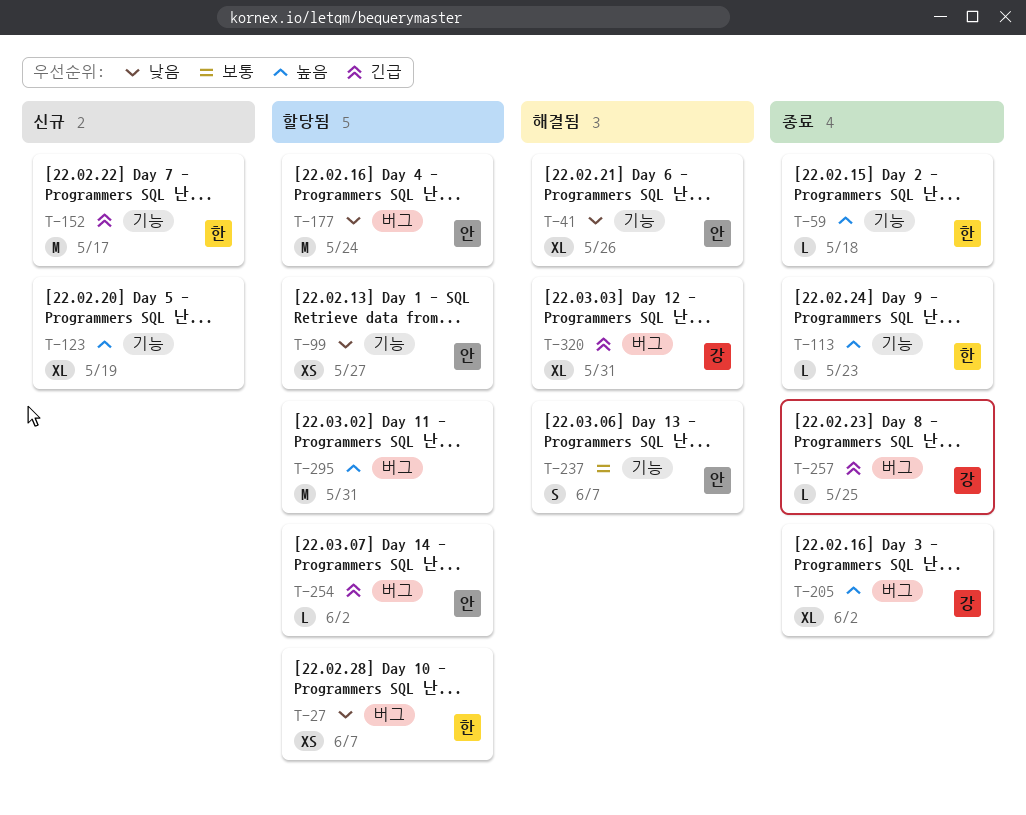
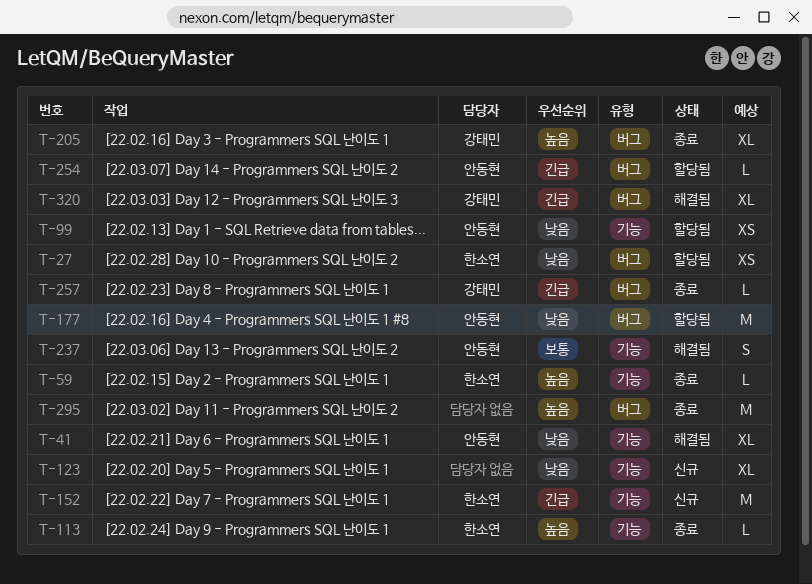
T-123, priority: 높음 -> 낮음
T-295, status: 할당됨 -> 종료

